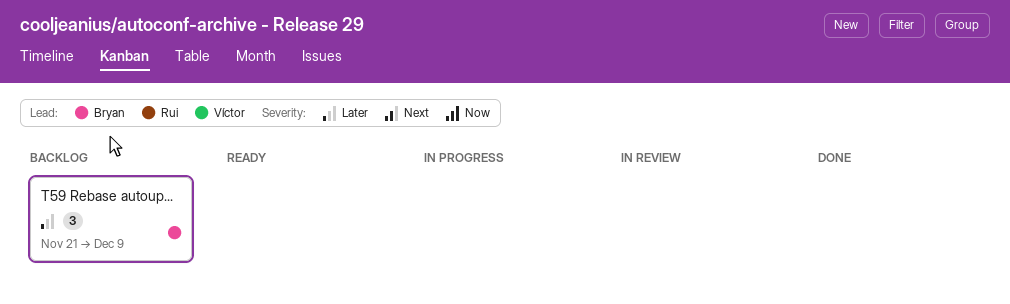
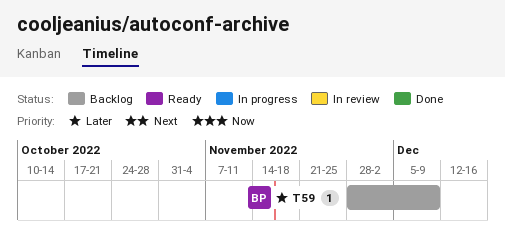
T59, estimate: 3 -> 1
T59, start: Nov 21 -> Nov 28

